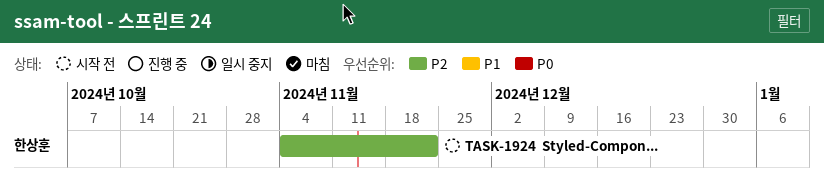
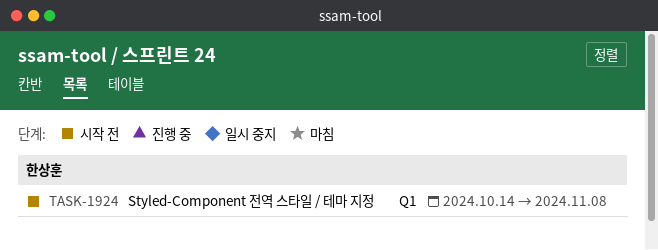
TASK-1924, start: Nov 4 -> Oct 14
TASK-1924, due: Nov 22 -> Nov 8

